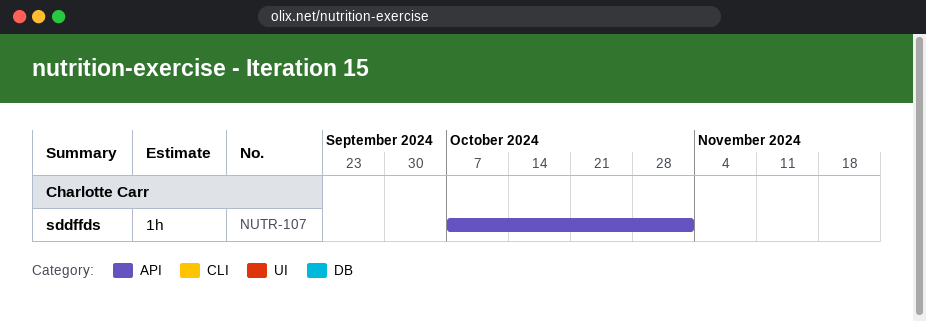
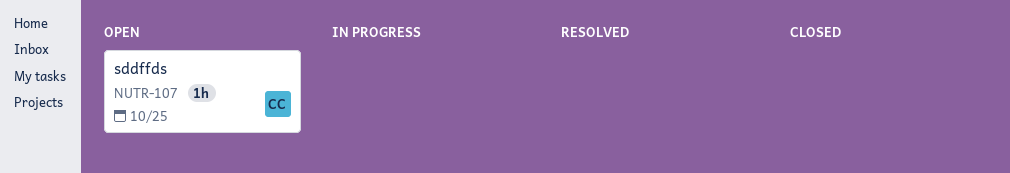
NUTR-107, due: Nov 1 -> Oct 25

